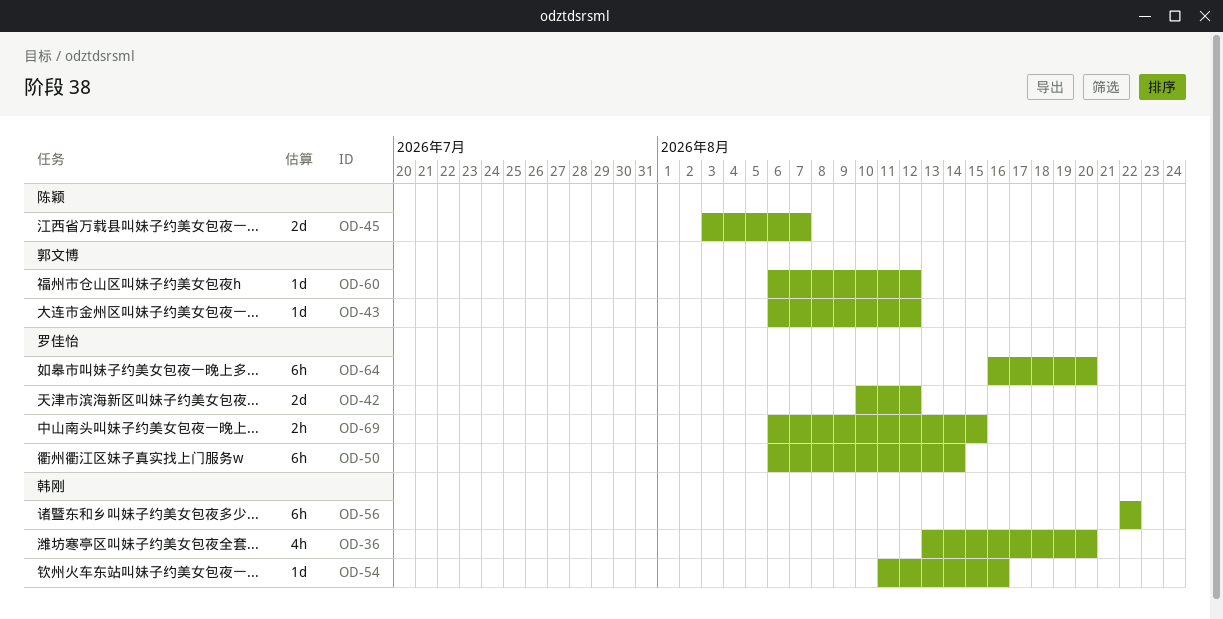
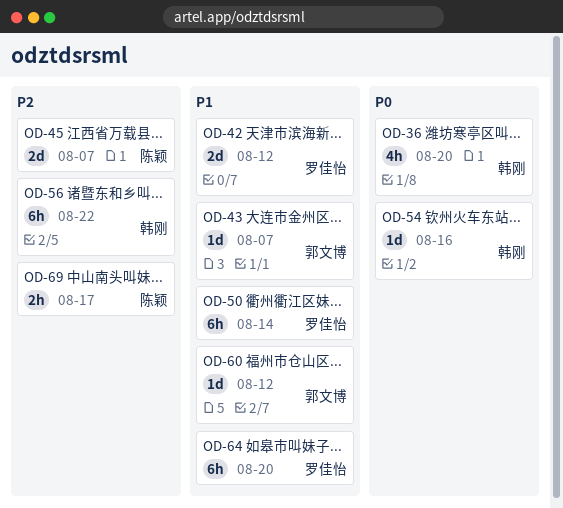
OD-43, due: Aug 12 -> Aug 7
OD-69, owner: 罗佳怡 -> 陈颖
OD-69, due: Aug 15 -> Aug 17

